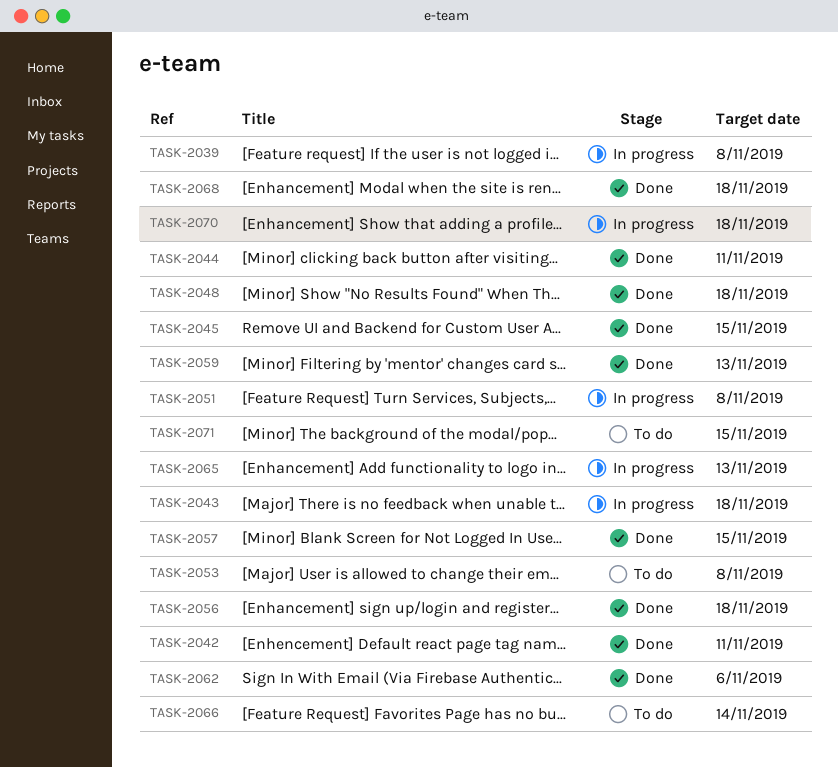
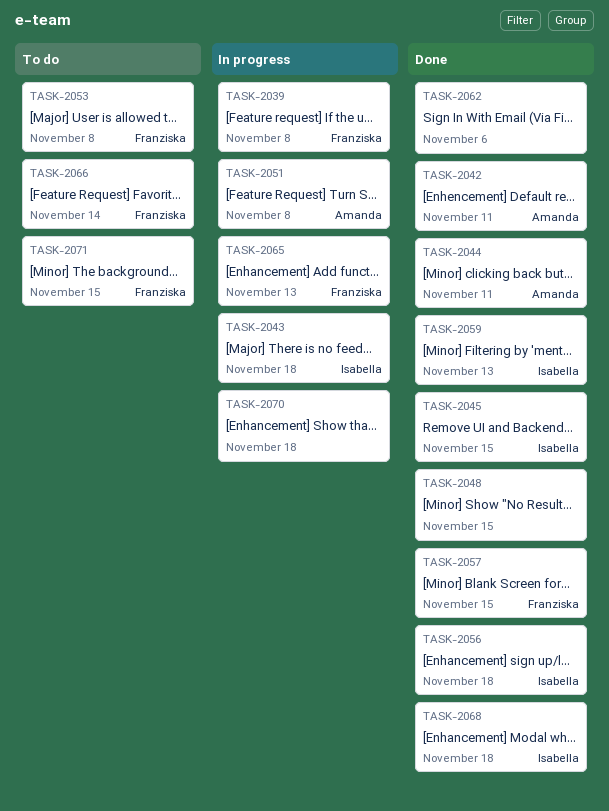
TASK-2048, due: Nov 18 -> Nov 15

